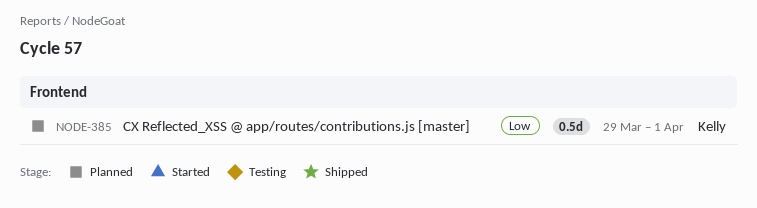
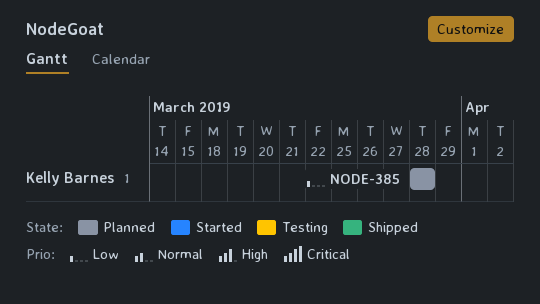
NODE-385, start: Mar 29 -> Mar 28
NODE-385, due: Apr 1 -> Mar 28

